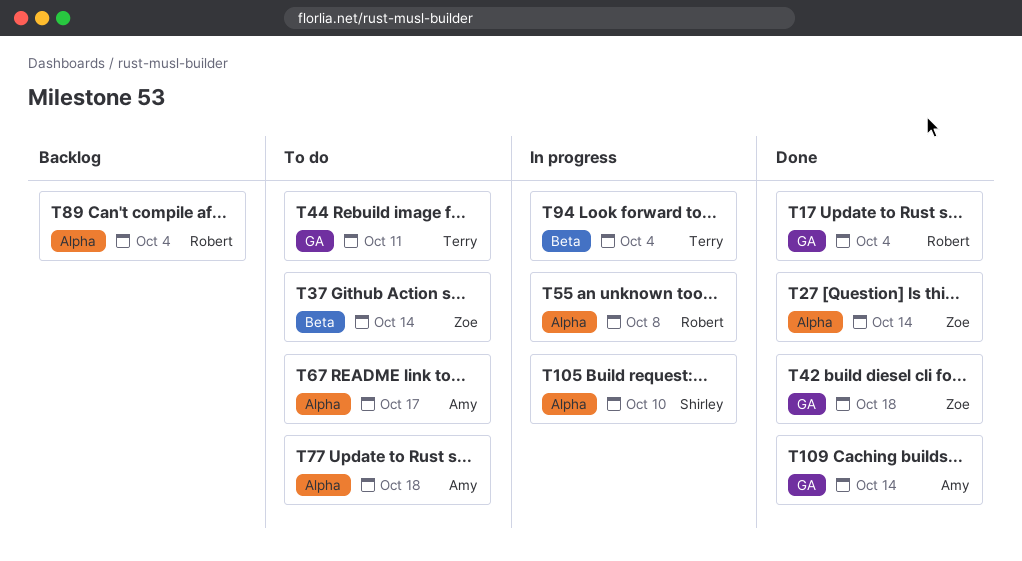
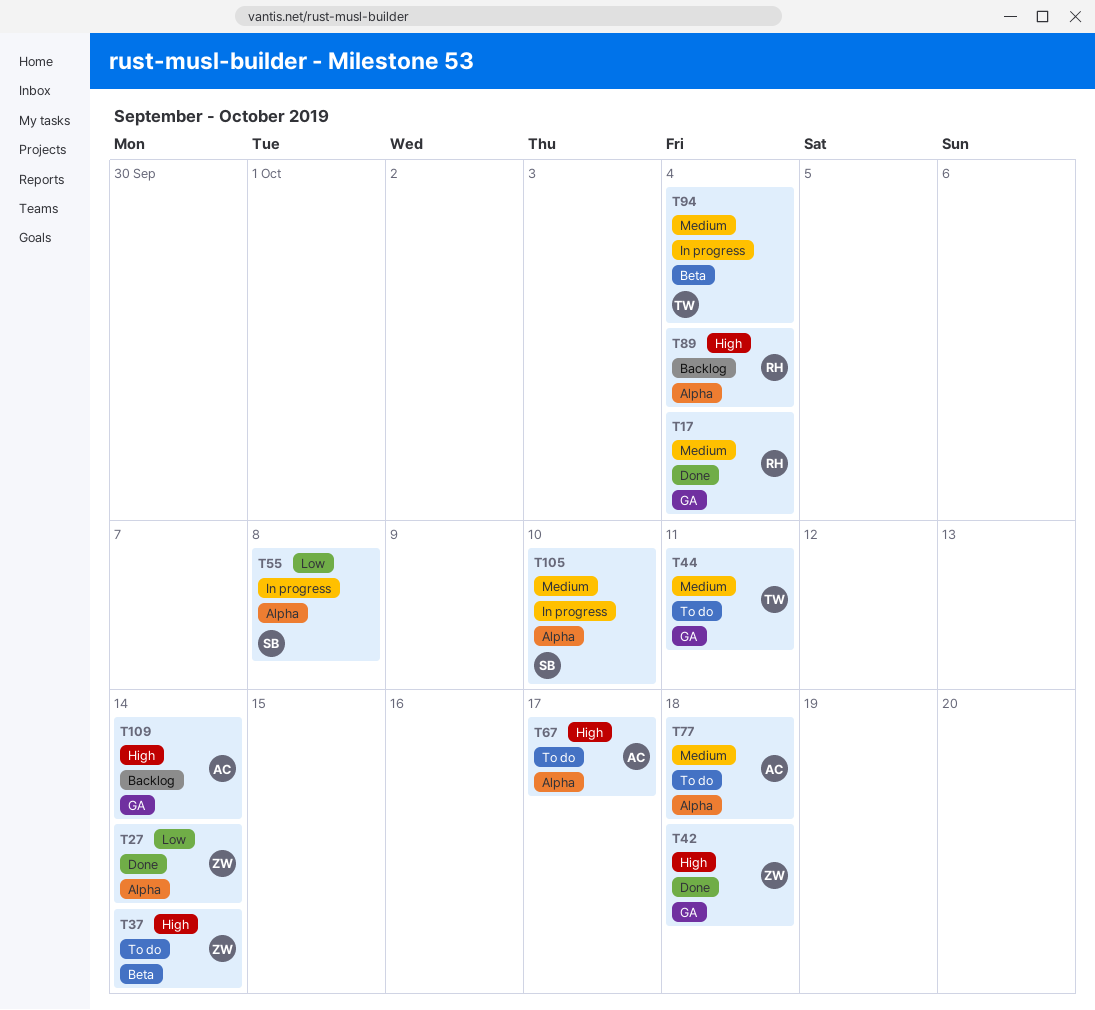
T55, owner: Robert -> Shirley
T109, status: Done -> Backlog

